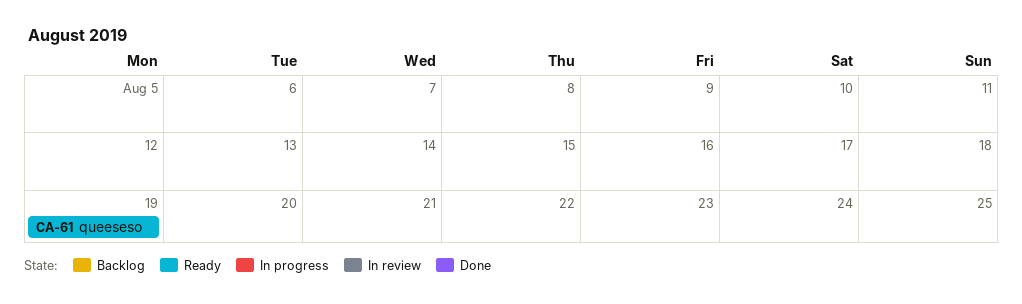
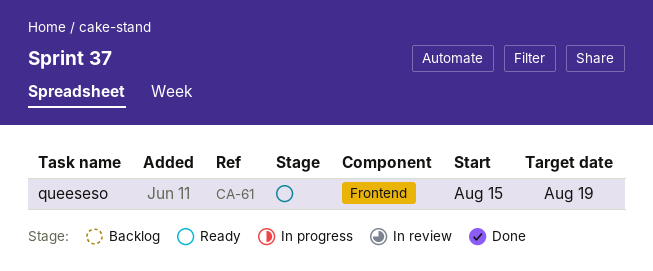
CA-61, start: Aug 19 -> Aug 15

